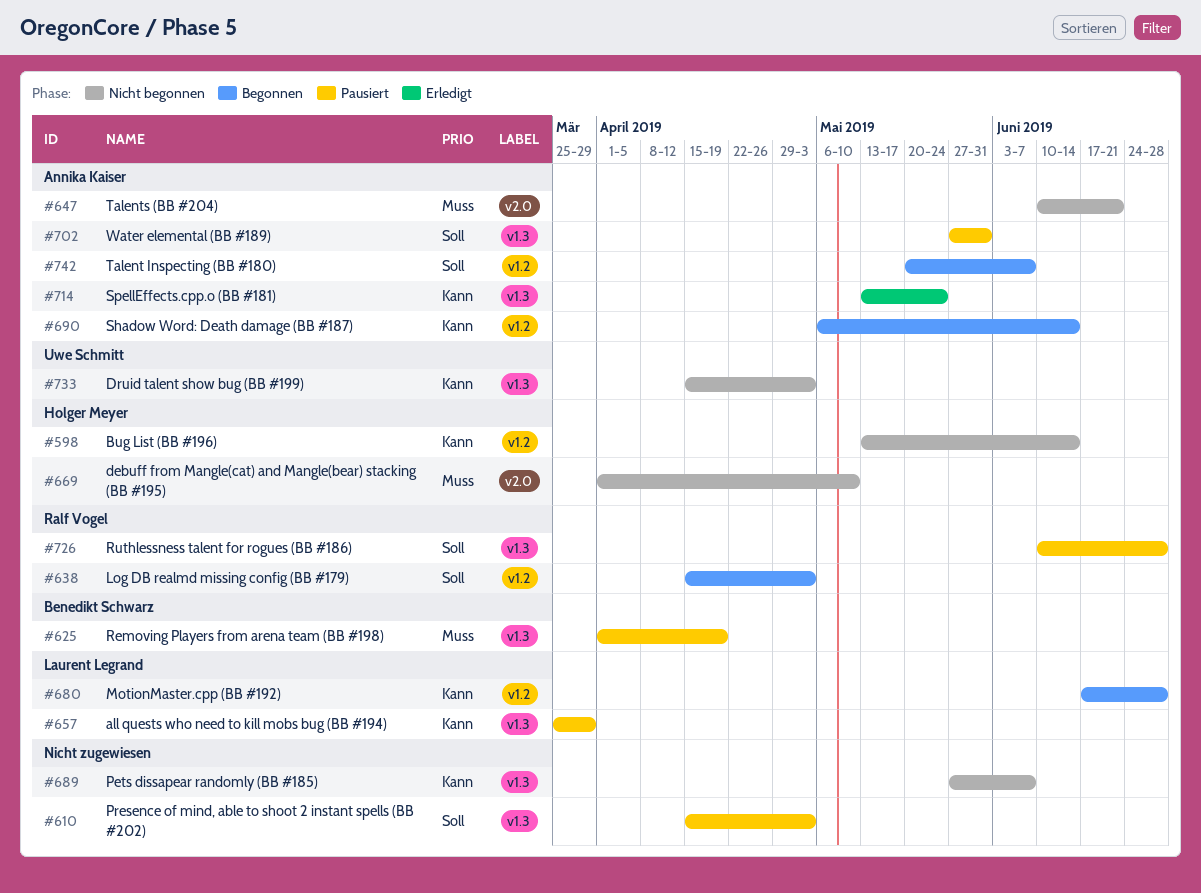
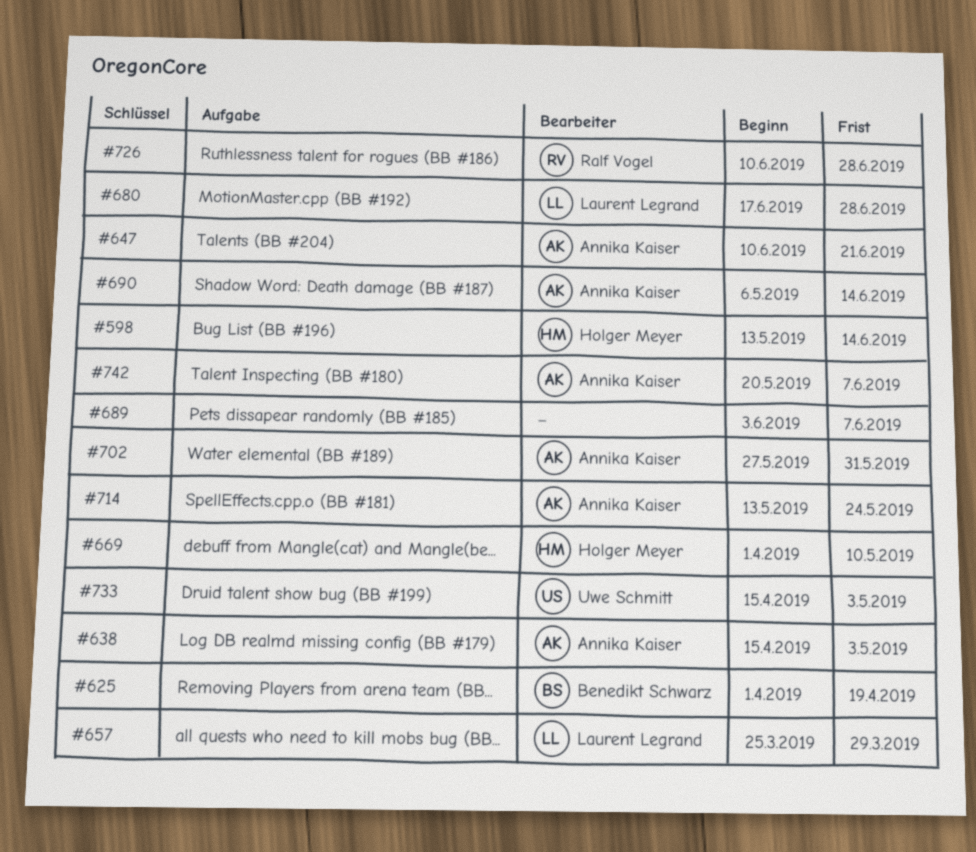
#610: present -> none
#638, owner: Ralf Vogel -> Annika Kaiser
#689, start: May 27 -> Jun 3

